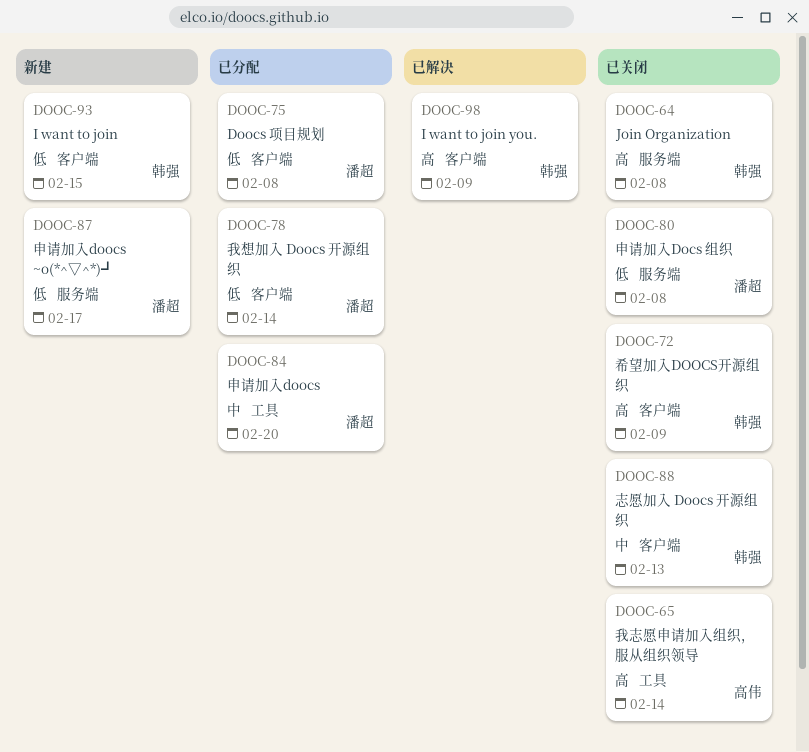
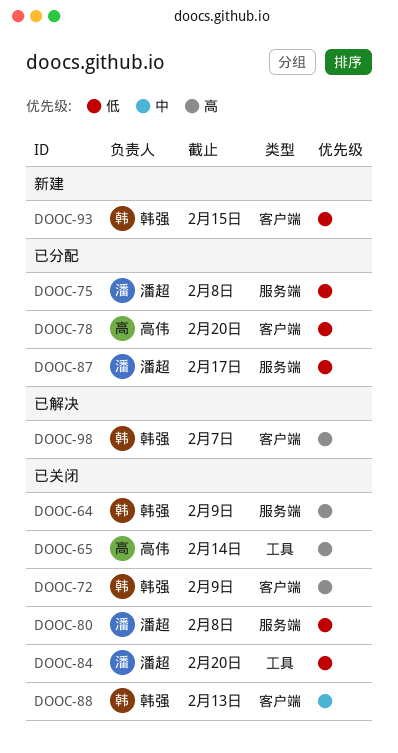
DOOC-64, due: Feb 8 -> Feb 9
DOOC-75, label: 客户端 -> 服务端
DOOC-78, owner: 潘超 -> 高伟
DOOC-78, due: Feb 14 -> Feb 20
DOOC-84, status: 已分配 -> 已关闭
DOOC-84, priority: 中 -> 低
DOOC-87, status: 新建 -> 已分配
DOOC-98, due: Feb 9 -> Feb 7

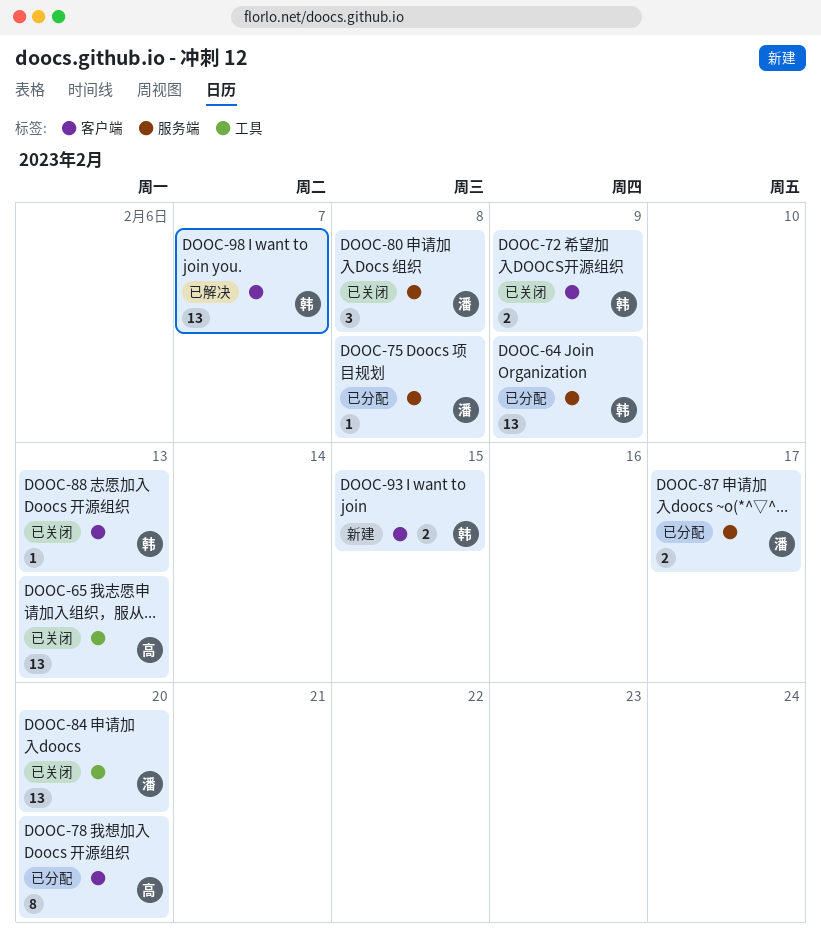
DOOC-64, status: 已关闭 -> 已分配
DOOC-65, due: Feb 14 -> Feb 13

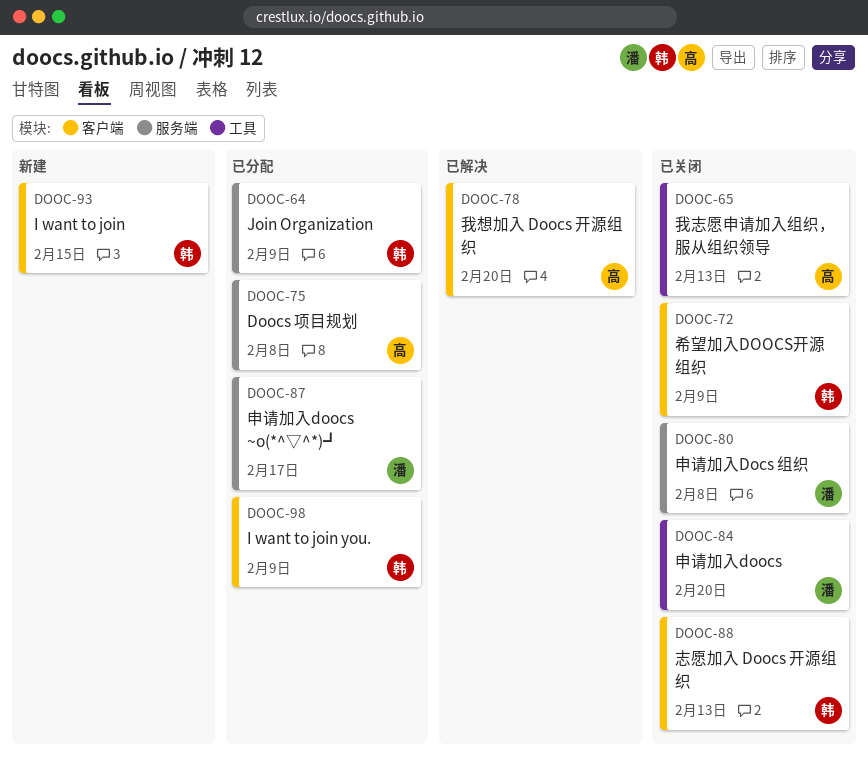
DOOC-75, owner: 潘 -> 高
DOOC-78, status: 已分配 -> 已解决
DOOC-98, status: 已解决 -> 已分配
DOOC-98, due: Feb 7 -> Feb 9

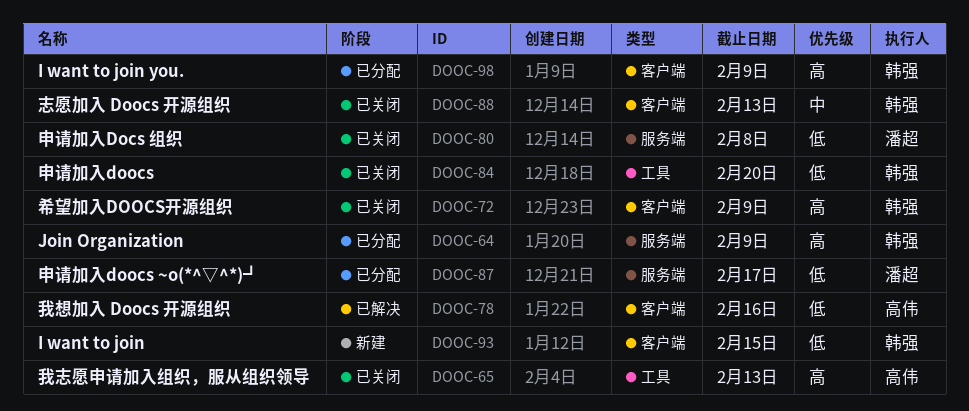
DOOC-75: present -> none
DOOC-78, due: Feb 20 -> Feb 16
DOOC-84, owner: 潘超 -> 韩强

